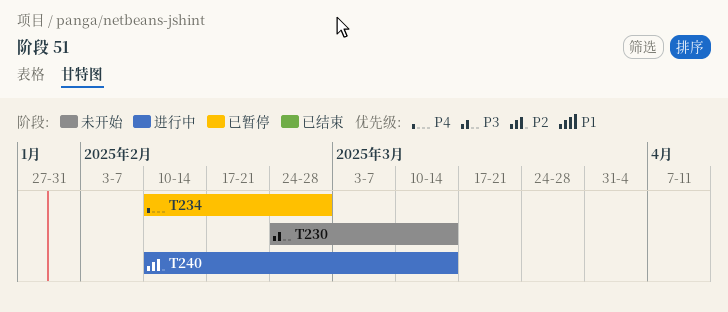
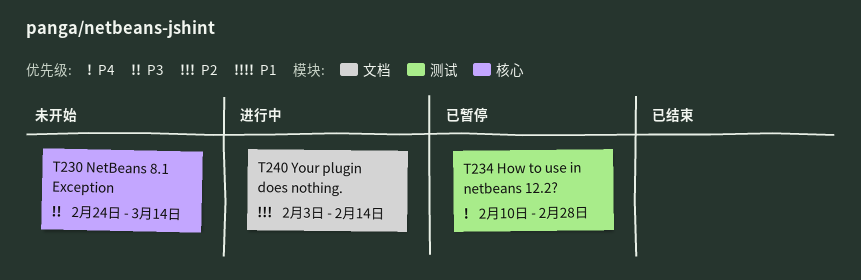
T240, start: Feb 10 -> Feb 3
T240, due: Mar 14 -> Feb 14

